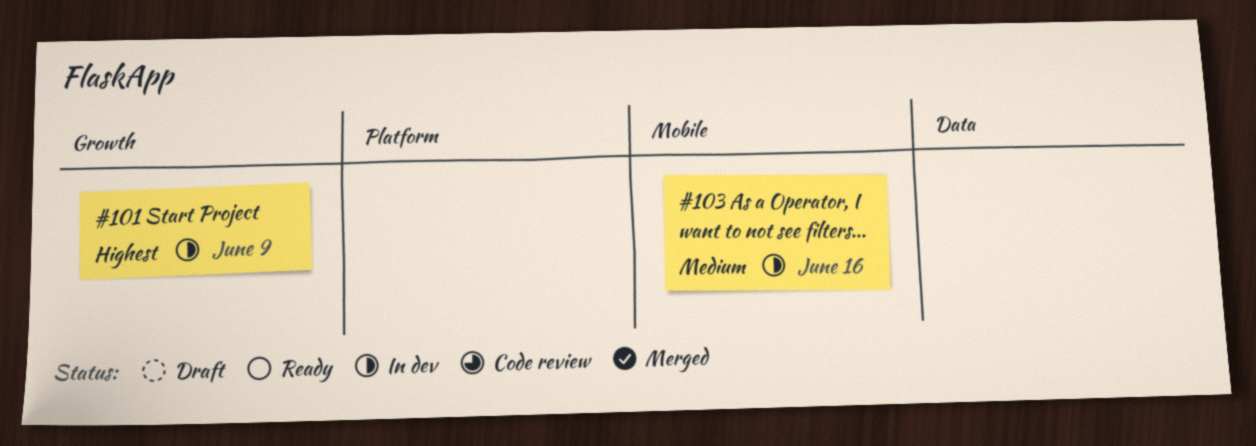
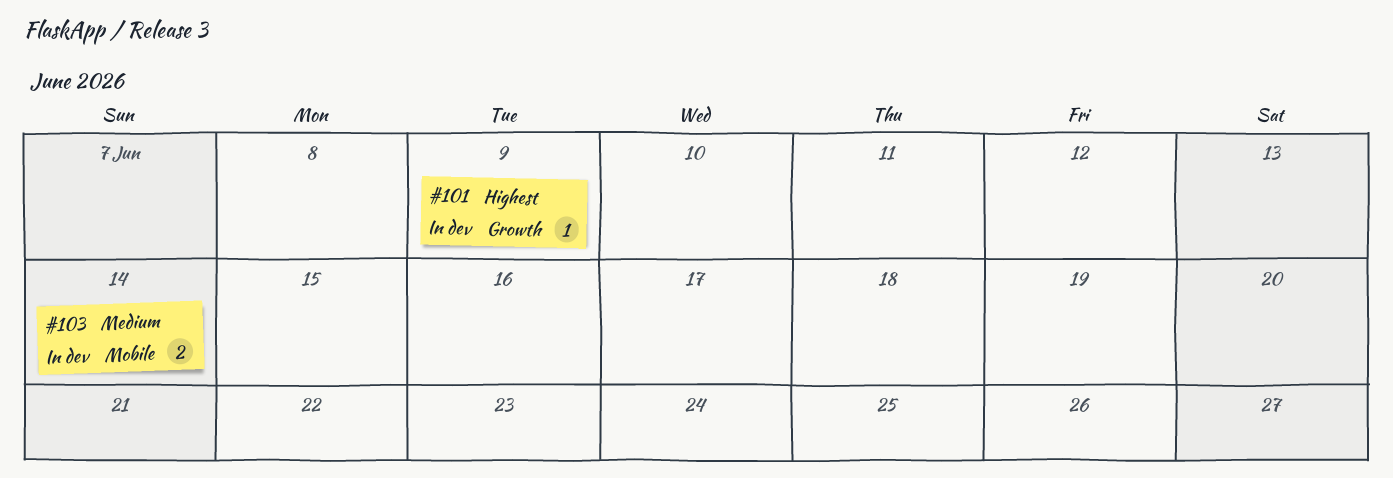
#103, due: Jun 16 -> Jun 14

